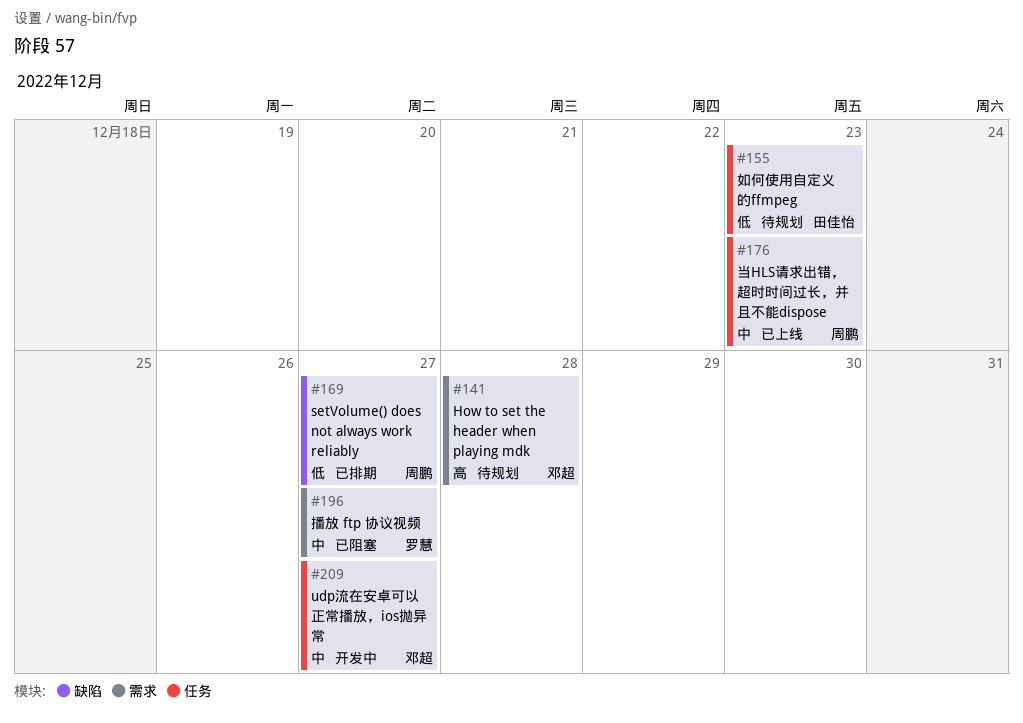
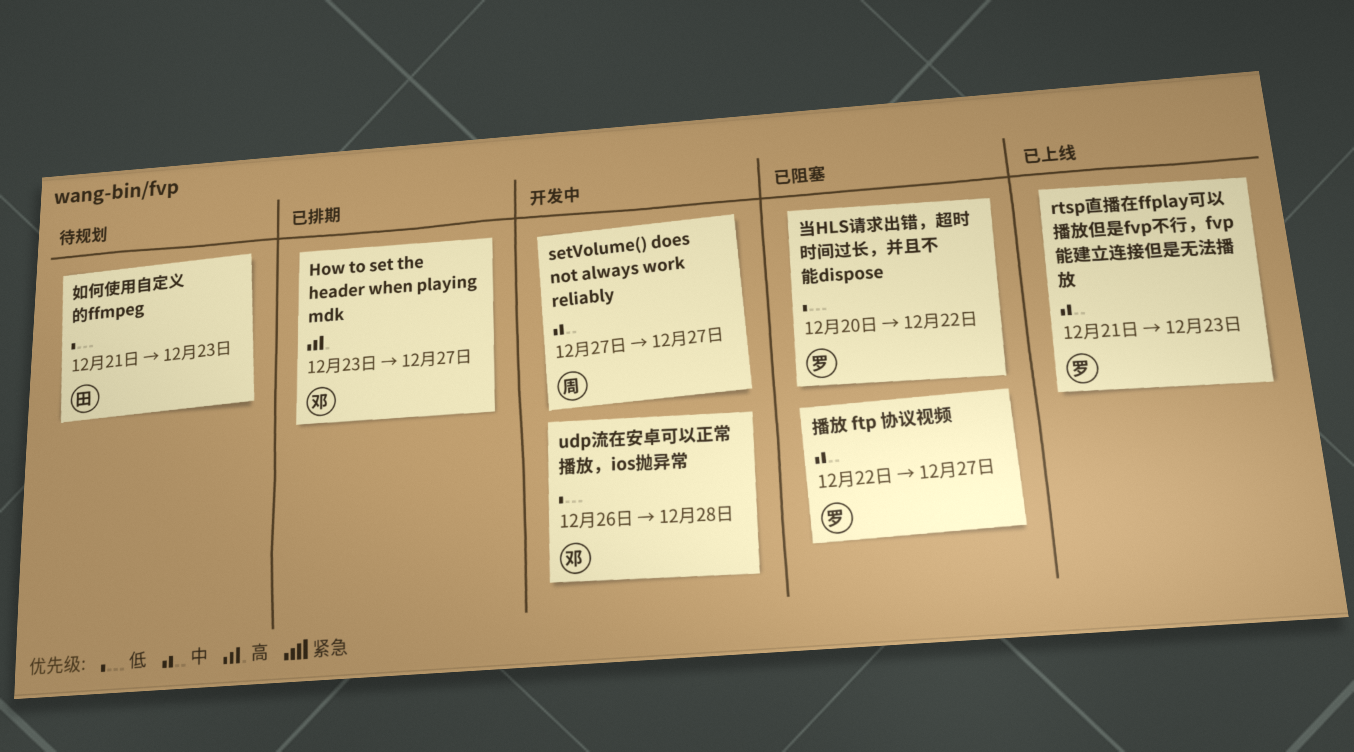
How to set the header when playing mdk, status: 待规划 -> 已排期
How to set the header when playing mdk, due: Dec 28 -> Dec 27
rtsp直播在ffplay可以播放但是fvp不行，fvp能建立连接但是无法播放: none -> present
setVolume() does not always work reliably, status: 已排期 -> 开发中
setVolume() does not always work reliably, priority: 低 -> 中
udp流在安卓可以正常播放，ios抛异常, priority: 中 -> 低
udp流在安卓可以正常播放，ios抛异常, due: Dec 27 -> Dec 28
当HLS请求出错，超时时间过长，并且不能dispose, status: 已上线 -> 已阻塞
当HLS请求出错，超时时间过长，并且不能dispose, owner: 周鹏 -> 罗慧
当HLS请求出错，超时时间过长，并且不能dispose, priority: 中 -> 低
当HLS请求出错，超时时间过长，并且不能dispose, due: Dec 23 -> Dec 22

